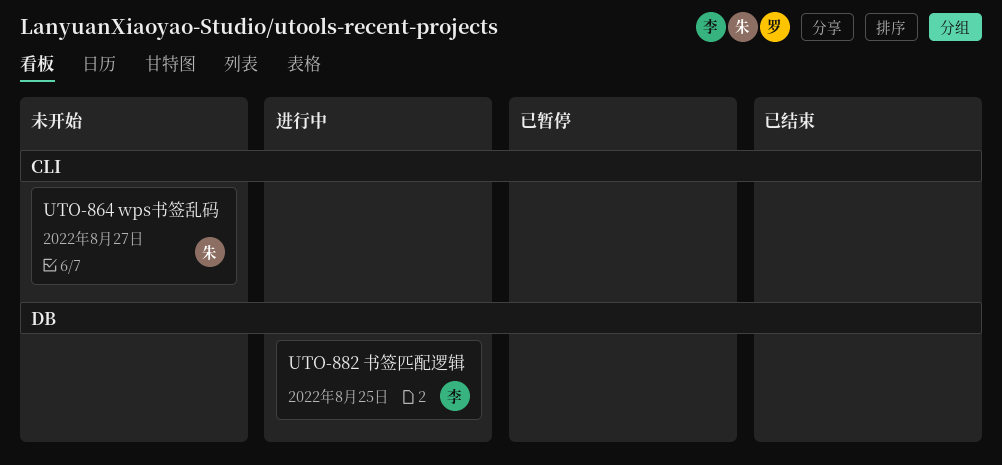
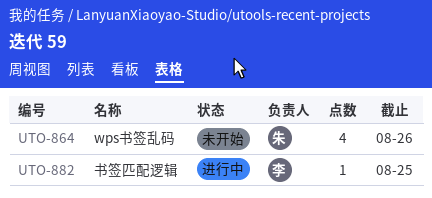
UTO-864, due: Aug 27 -> Aug 26

